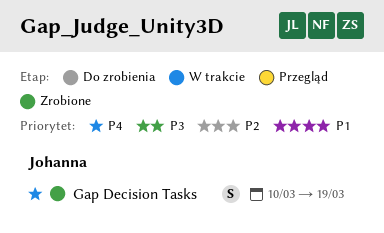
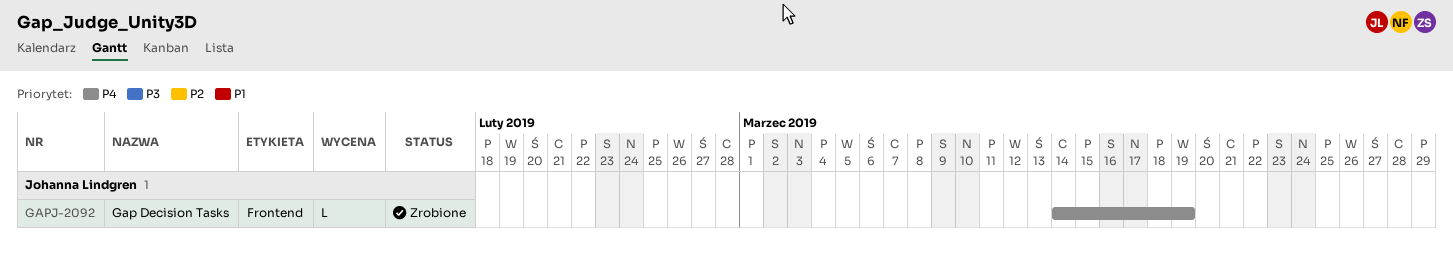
Gap Decision Tasks, estimate: S -> L
Gap Decision Tasks, start: Mar 10 -> Mar 14

